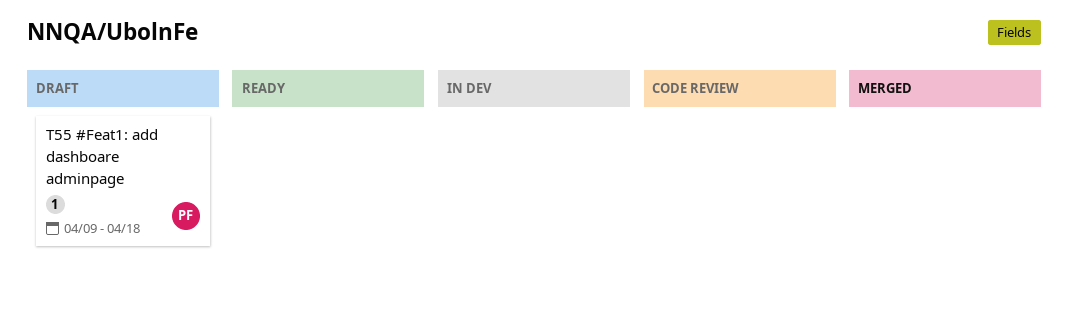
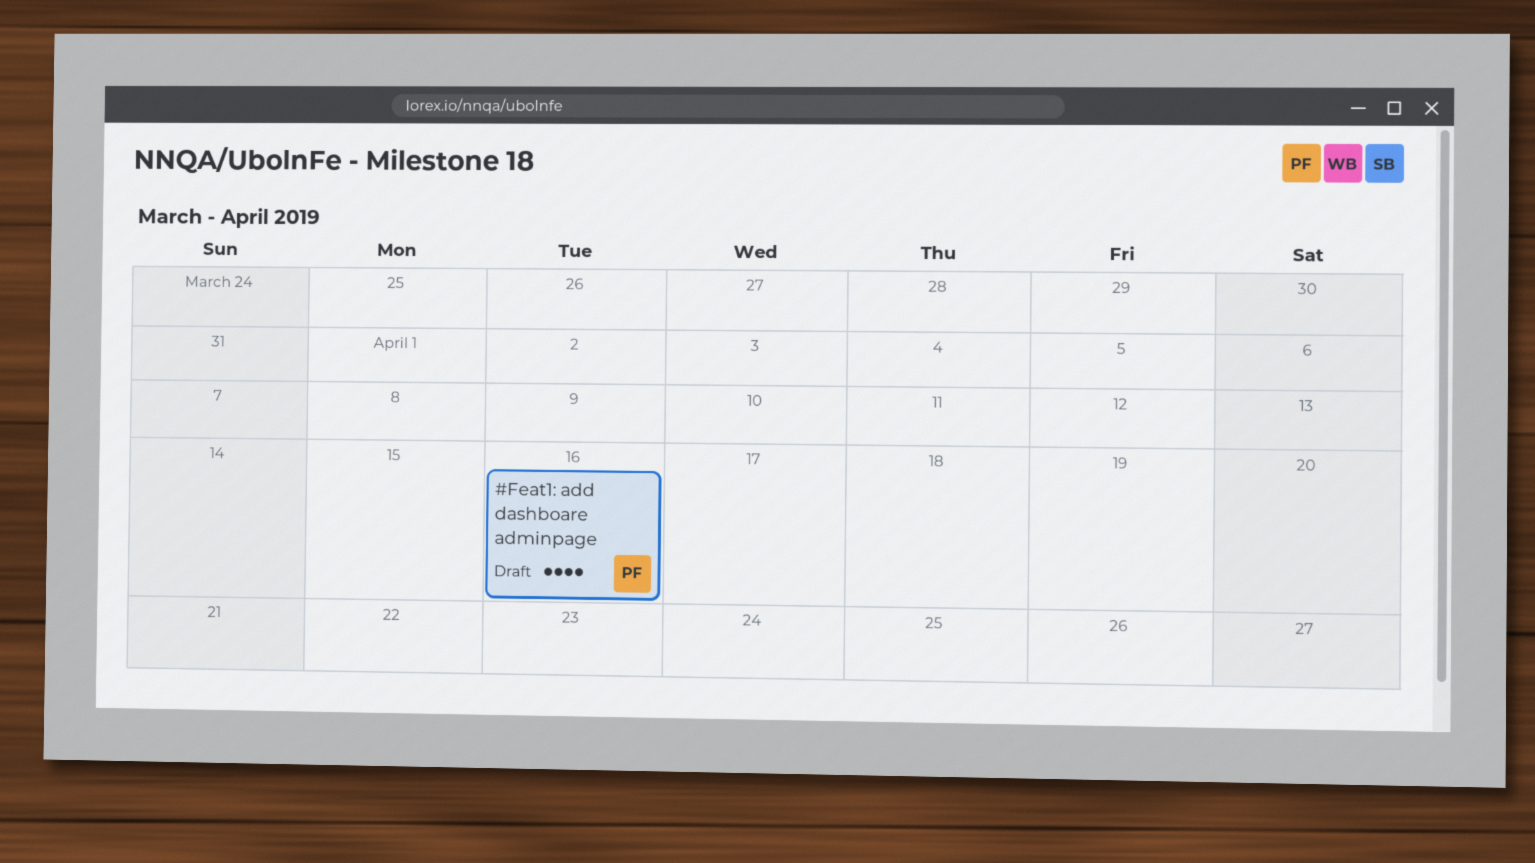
#Feat1: add dashboare adminpage, estimate: 1 -> 4
#Feat1: add dashboare adminpage, due: Apr 18 -> Apr 16

